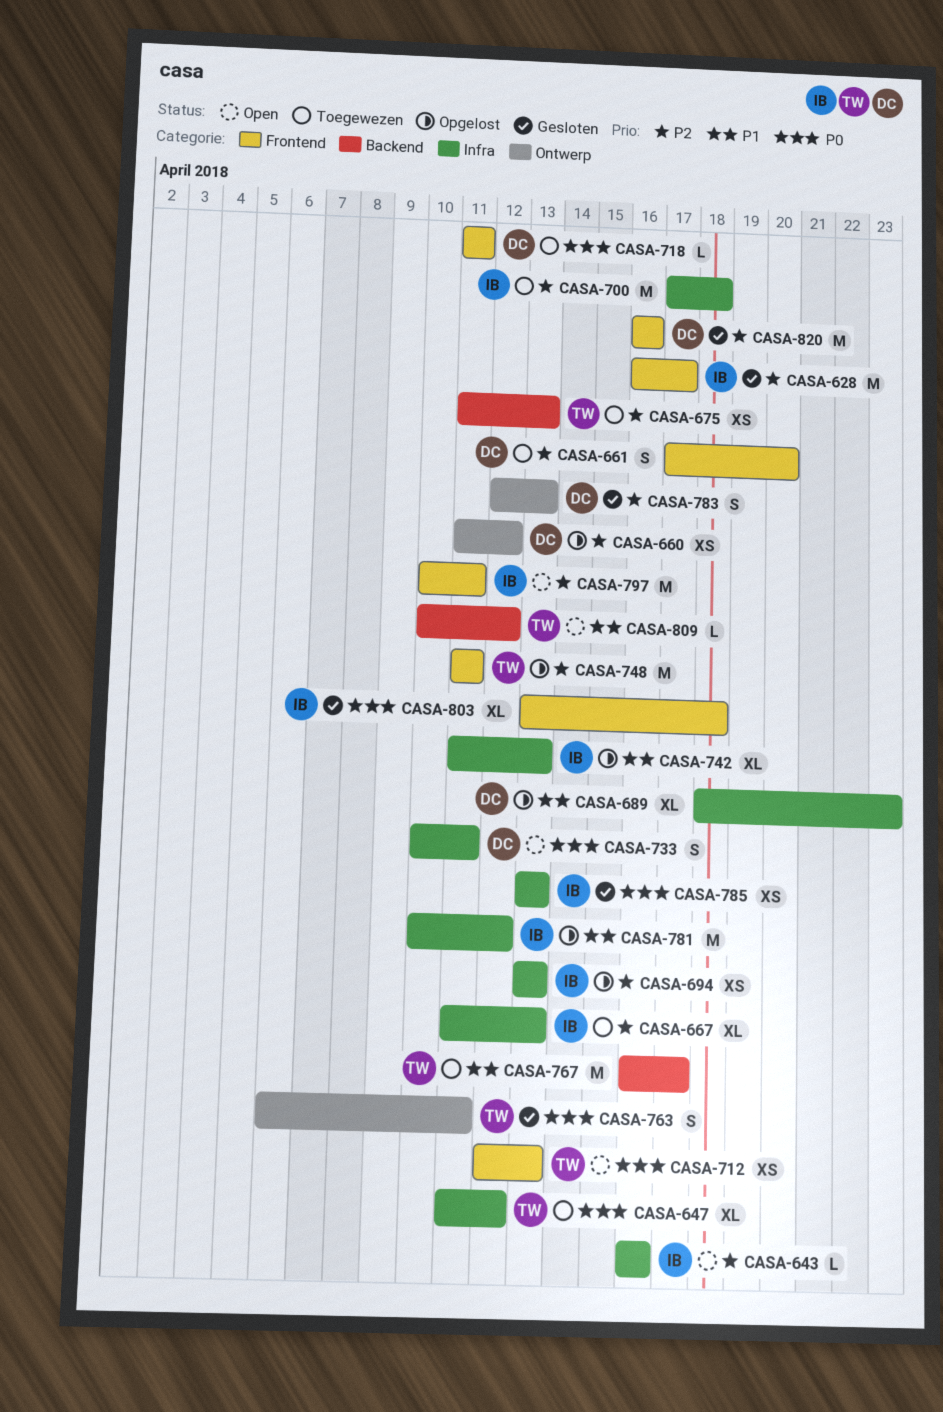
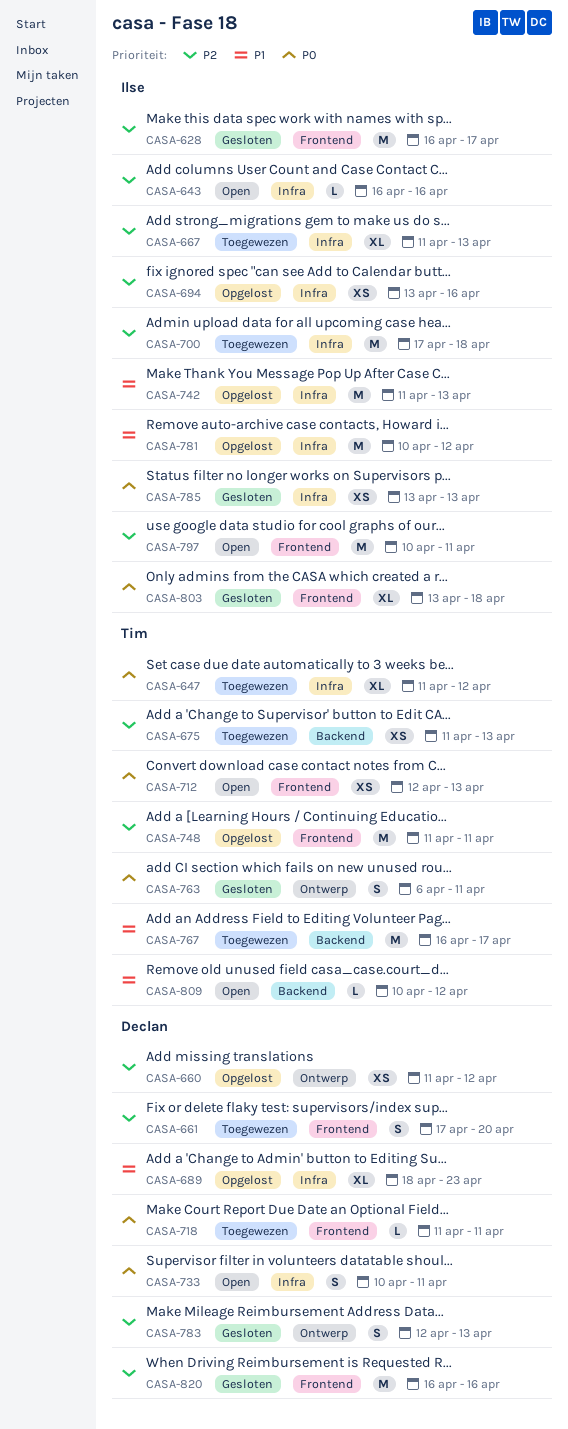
CASA-694, due: Apr 13 -> Apr 16
CASA-742, estimate: XL -> M

